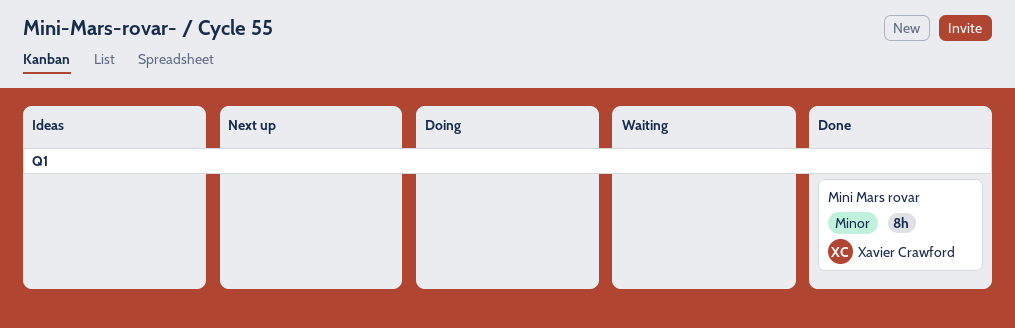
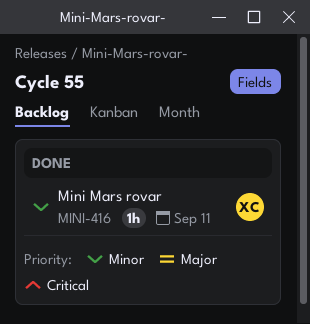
Mini Mars rovar, estimate: 8h -> 1h

